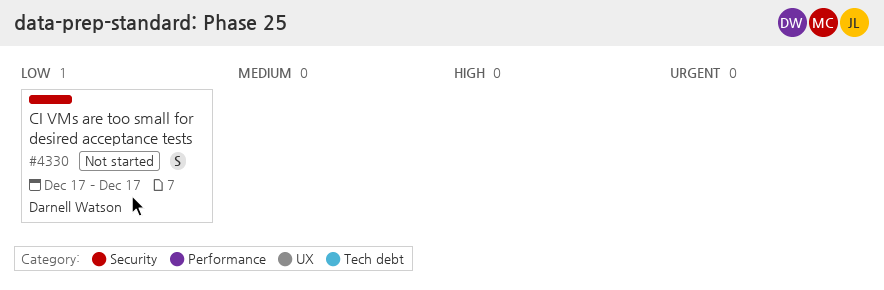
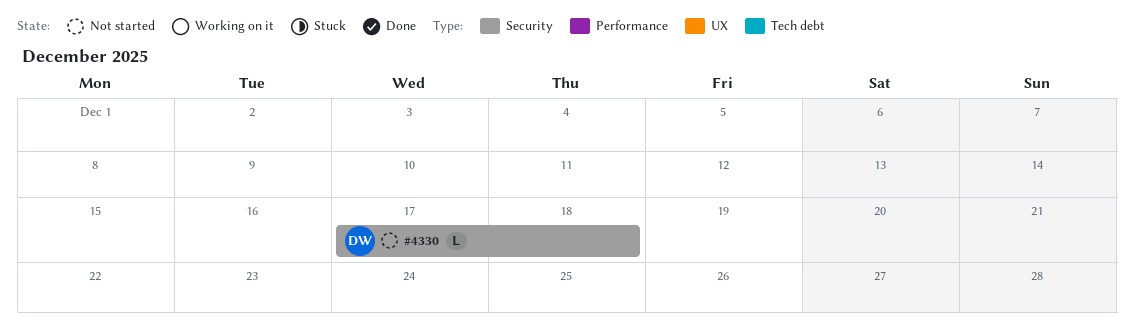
#4330, estimate: S -> L
#4330, due: Dec 17 -> Dec 18

